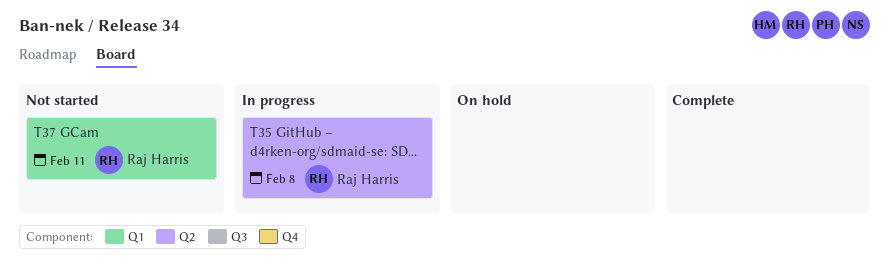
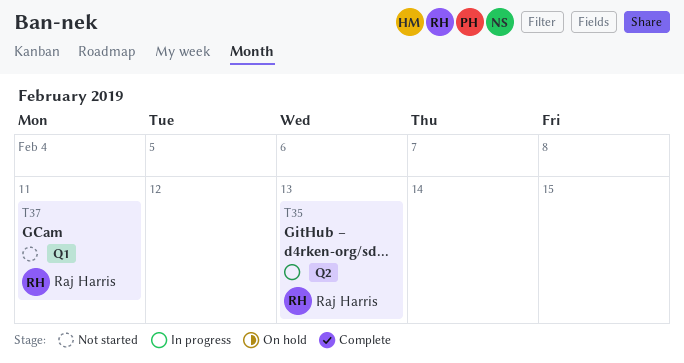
T35, due: Feb 8 -> Feb 13

